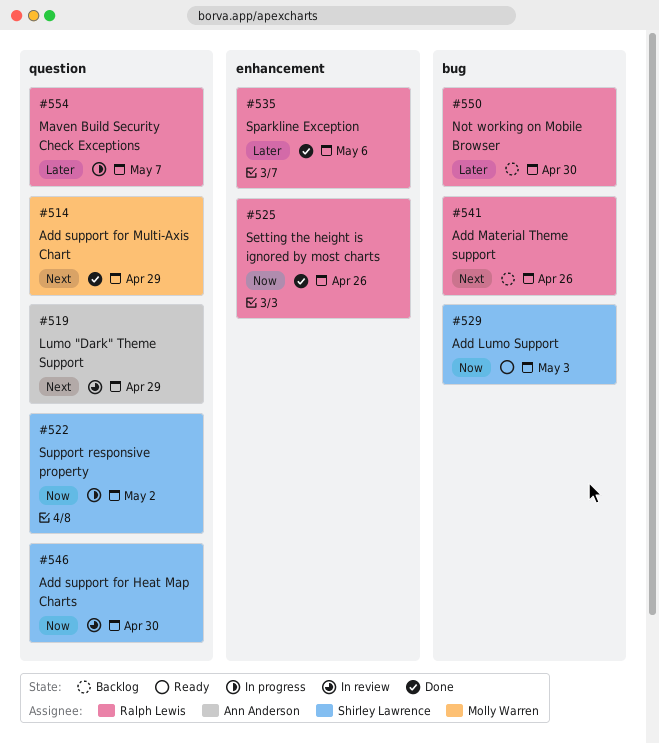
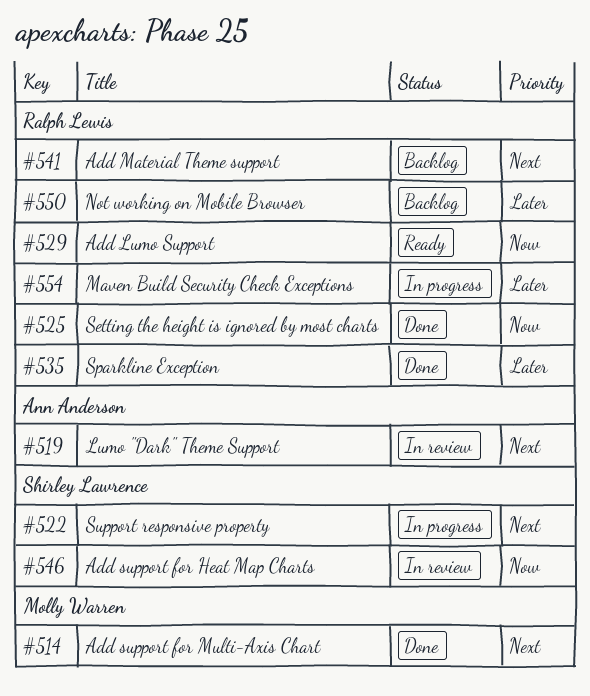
#522, priority: Now -> Next
#529, owner: Shirley Lawrence -> Ralph Lewis

